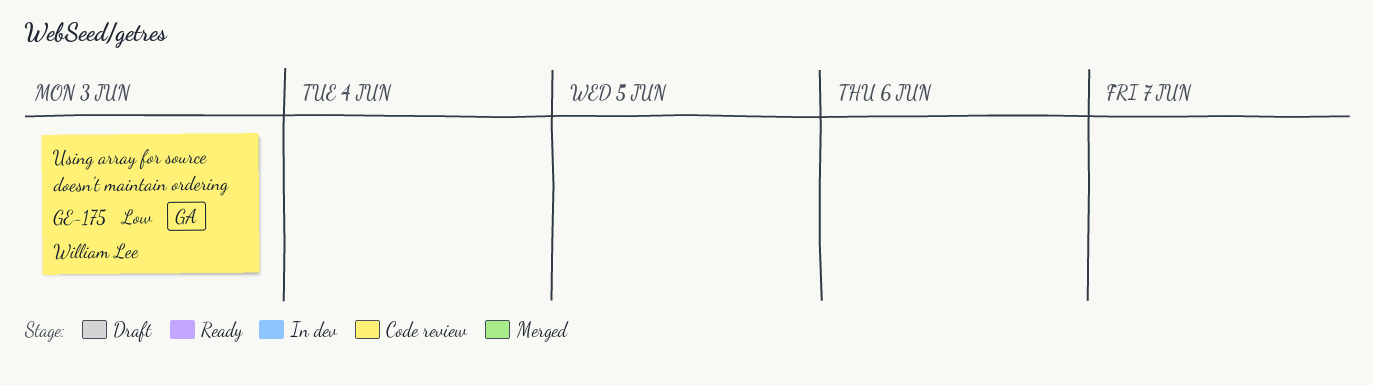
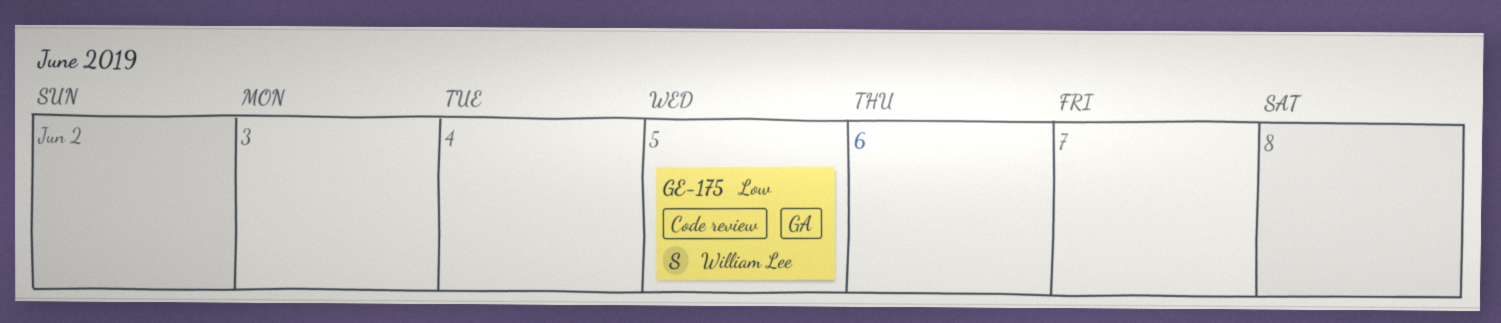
GE-175, due: Jun 3 -> Jun 5

